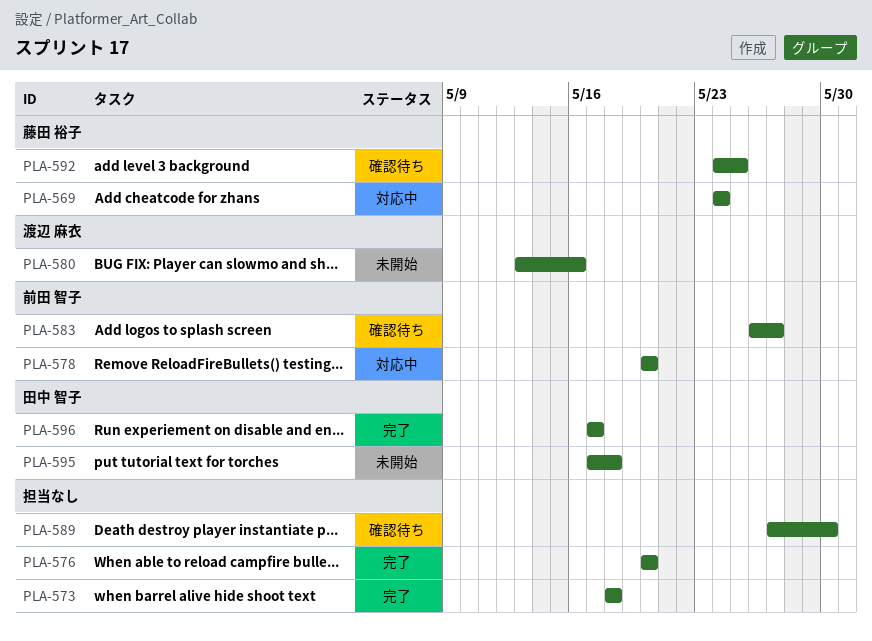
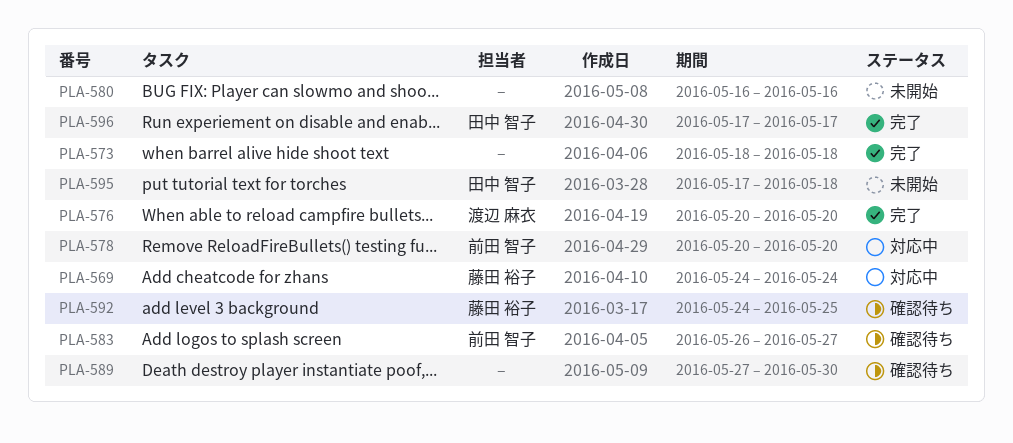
PLA-576, owner: none -> 渡辺 麻衣
PLA-580, owner: 渡辺 麻衣 -> none
PLA-580, start: May 13 -> May 16

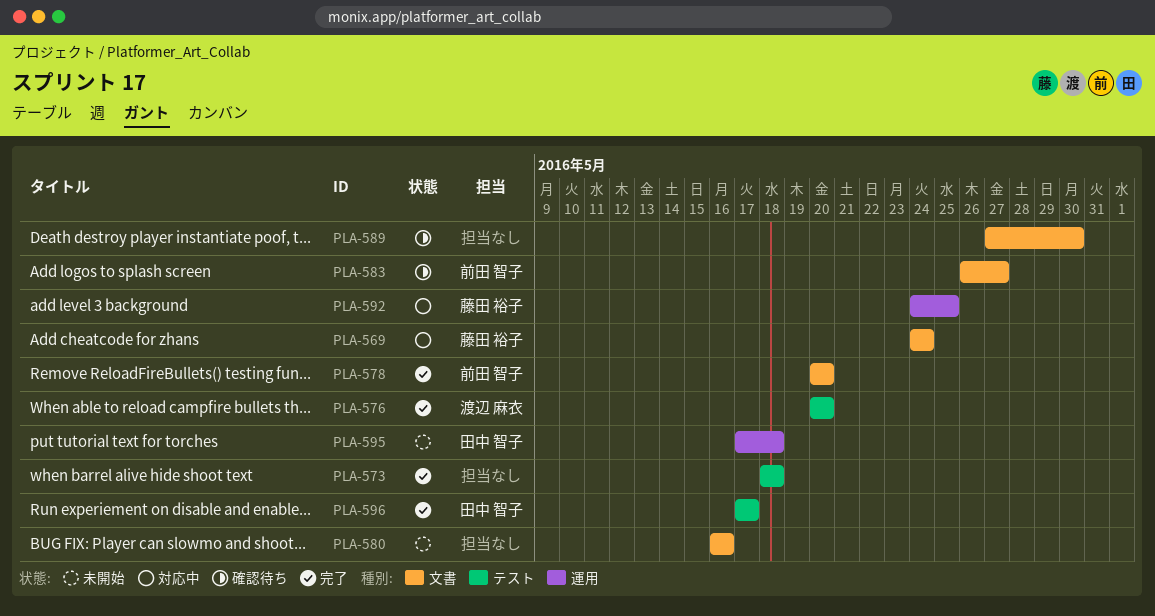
PLA-578, status: 対応中 -> 完了
PLA-592, status: 確認待ち -> 対応中

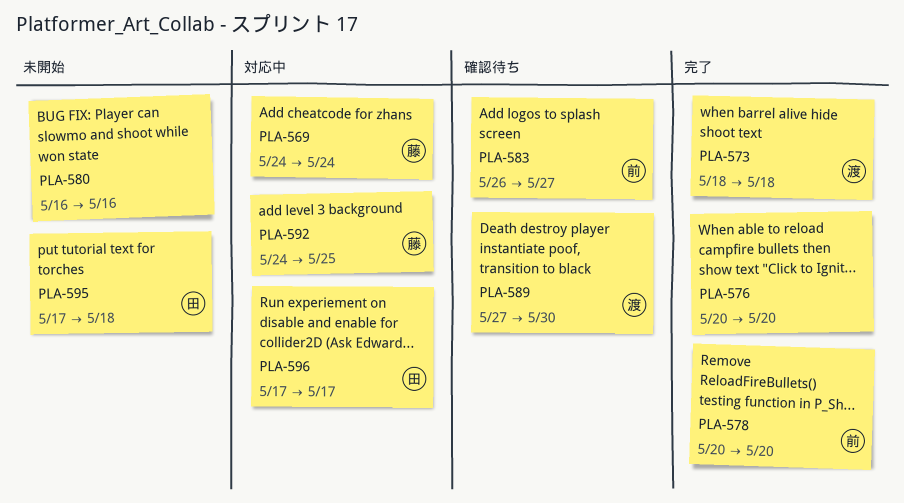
PLA-573, owner: none -> 渡辺 麻衣
PLA-576, owner: 渡辺 麻衣 -> none
PLA-589, owner: none -> 渡辺 麻衣
PLA-596, status: 完了 -> 対応中

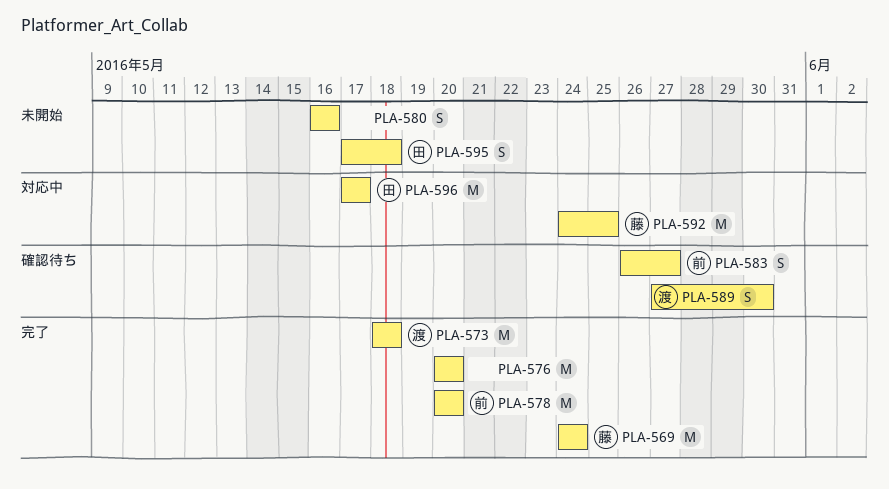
PLA-569, status: 対応中 -> 完了

